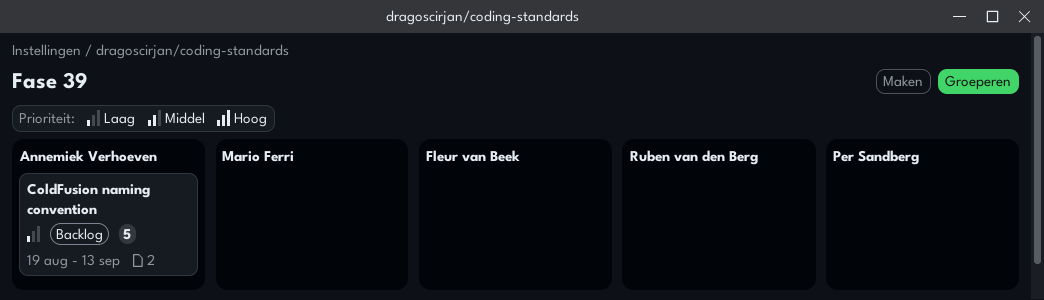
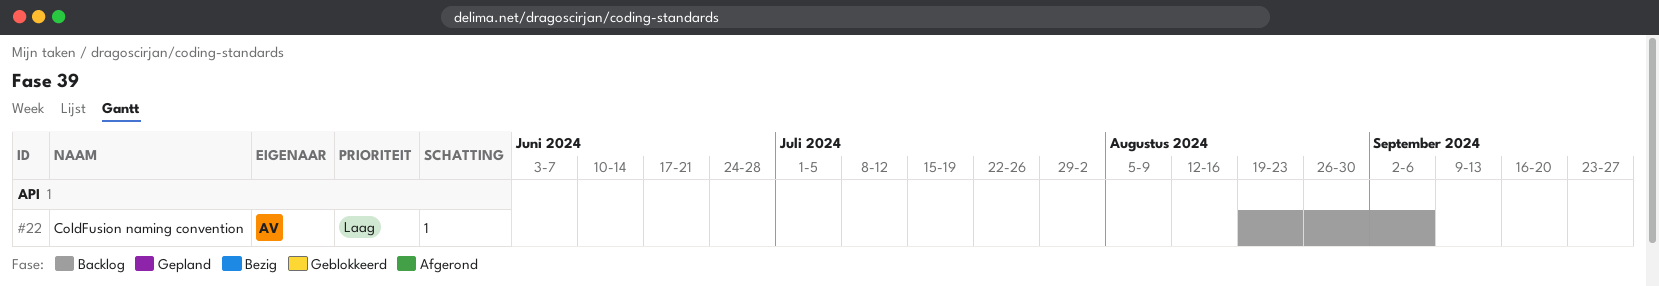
ColdFusion naming convention, estimate: 5 -> 1
ColdFusion naming convention, due: Sep 13 -> Sep 6

